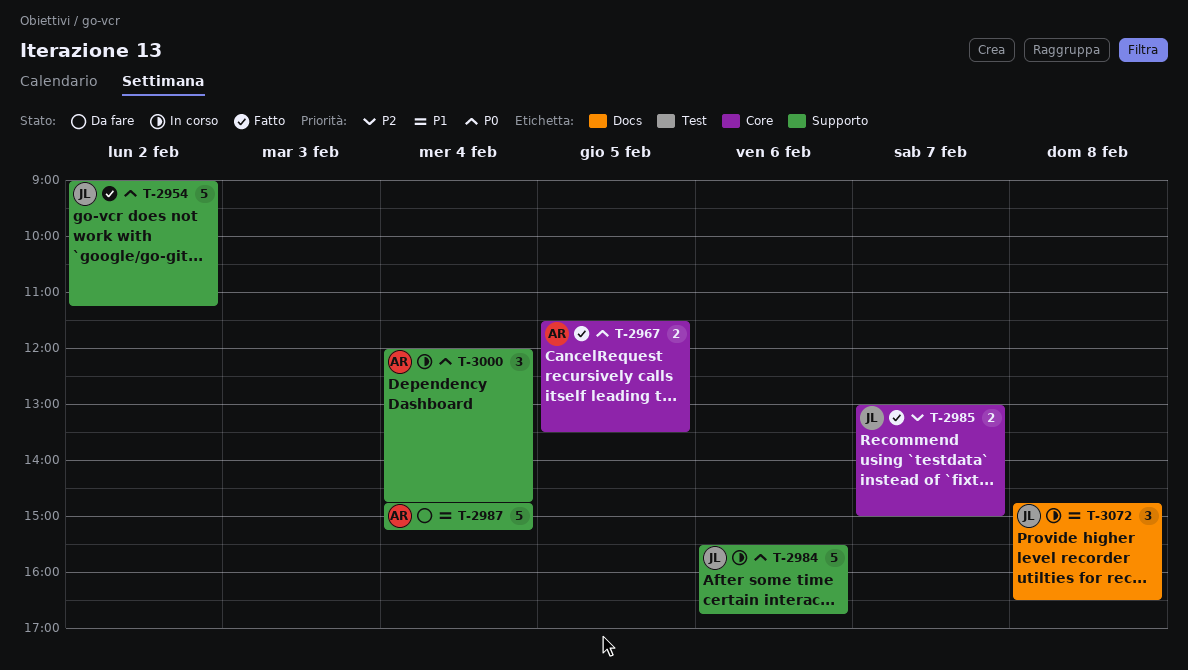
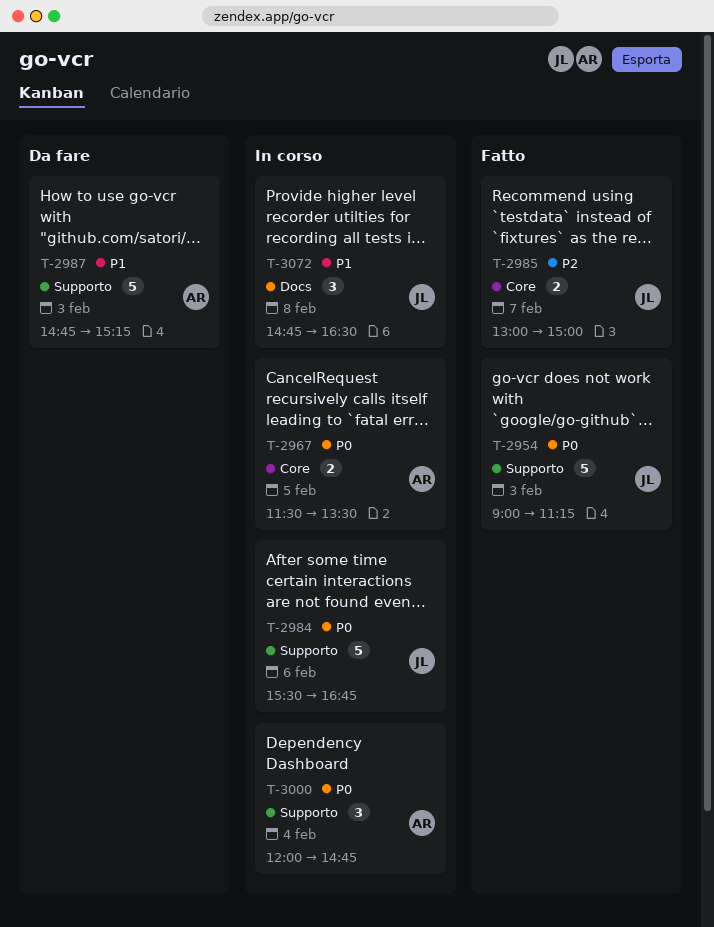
T-2954, day: Feb 2 -> Feb 3
T-2967, status: Fatto -> In corso
T-2987, day: Feb 4 -> Feb 3

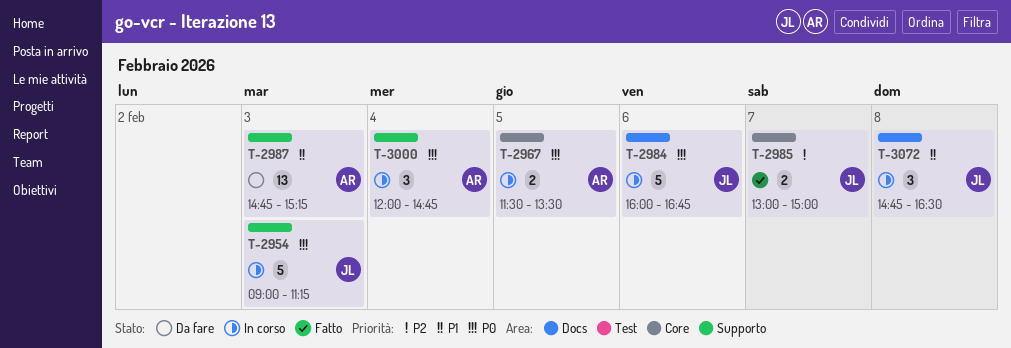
T-2954, status: Fatto -> In corso
T-2984, label: Supporto -> Docs
T-2984, begins: 15:30 -> 16:00
T-2987, estimate: 5 -> 13

